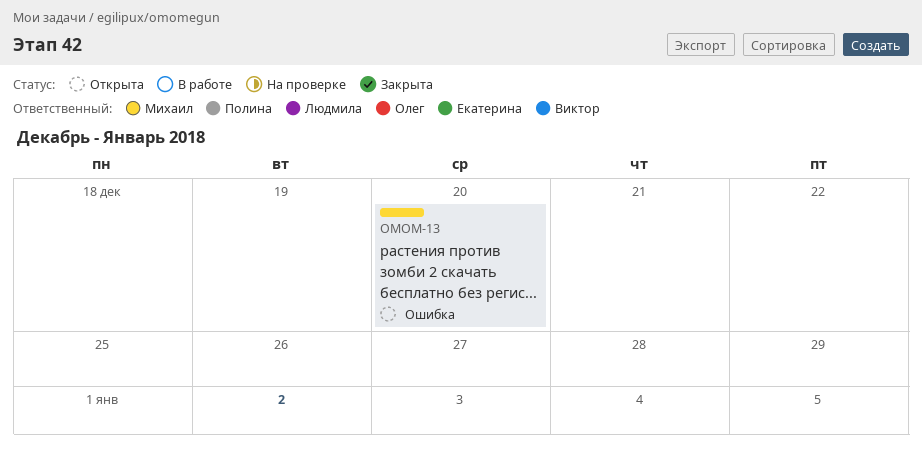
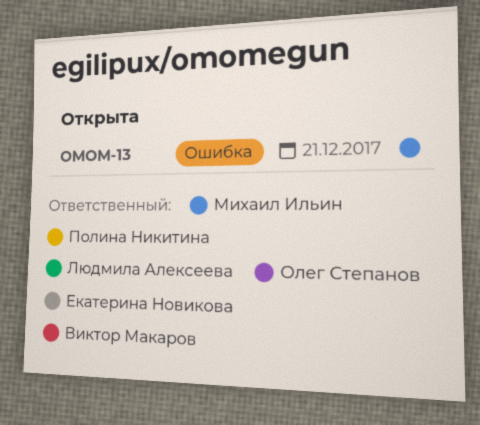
OMOM-13, due: Dec 20 -> Dec 21

